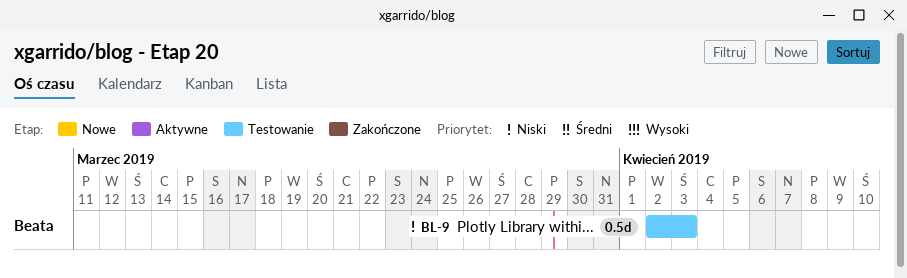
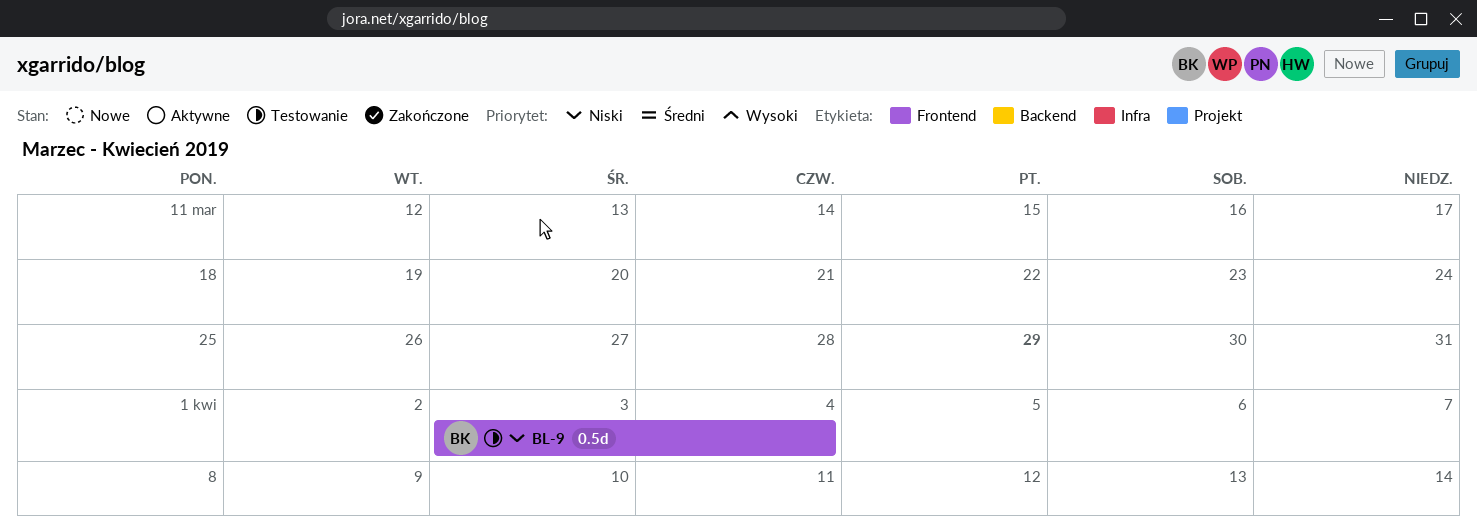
BL-9, start: Apr 2 -> Apr 3
BL-9, due: Apr 3 -> Apr 4

